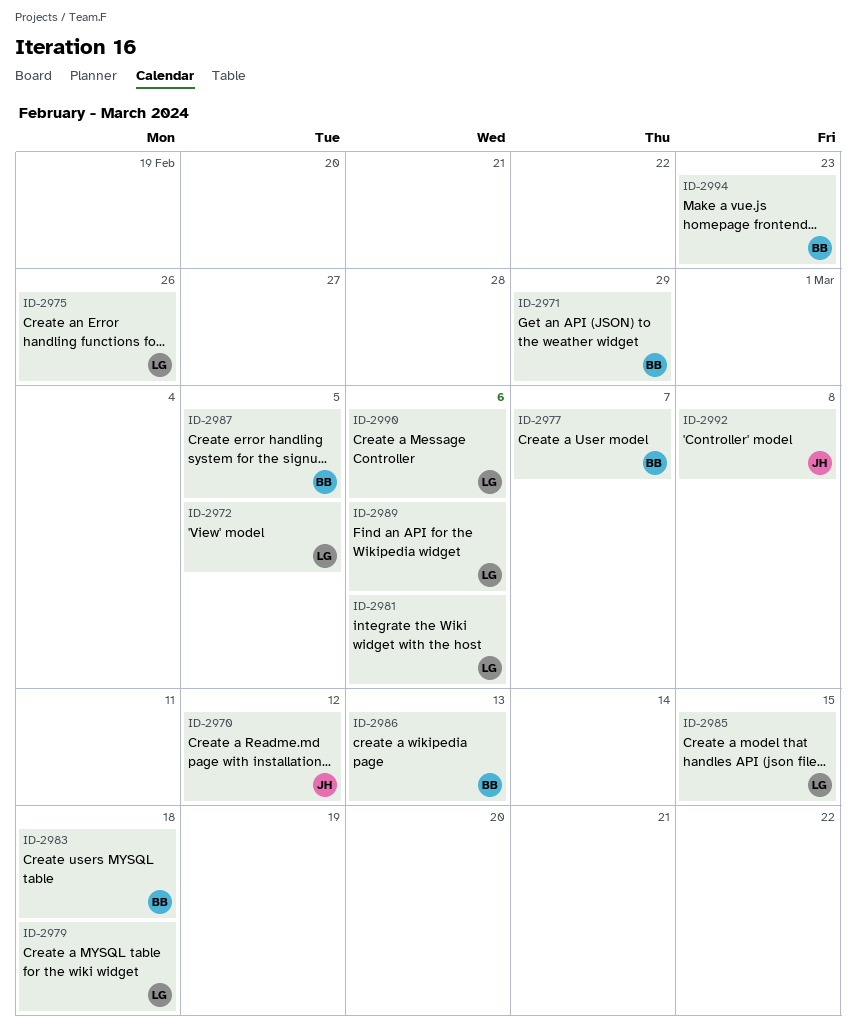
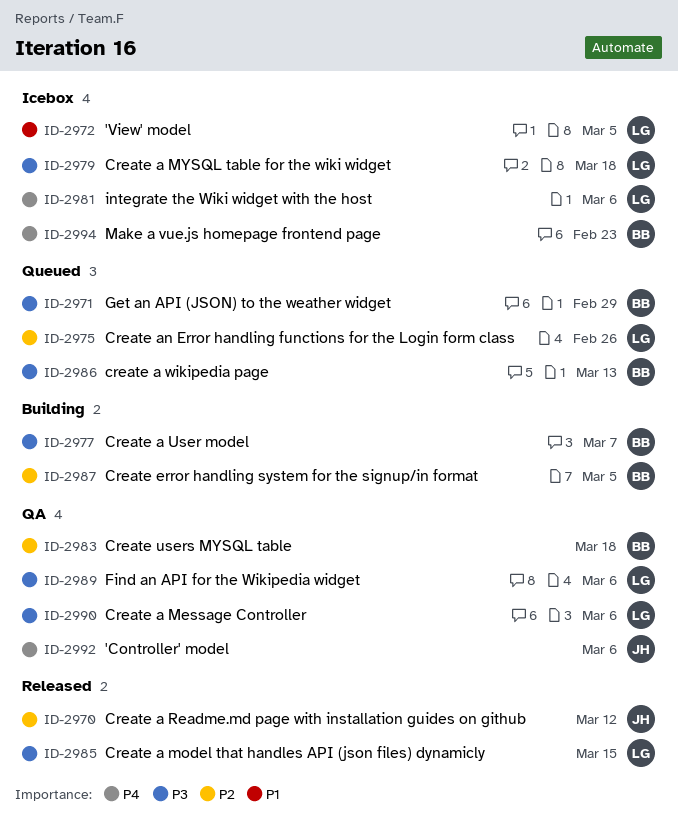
ID-2992, due: Mar 8 -> Mar 6

